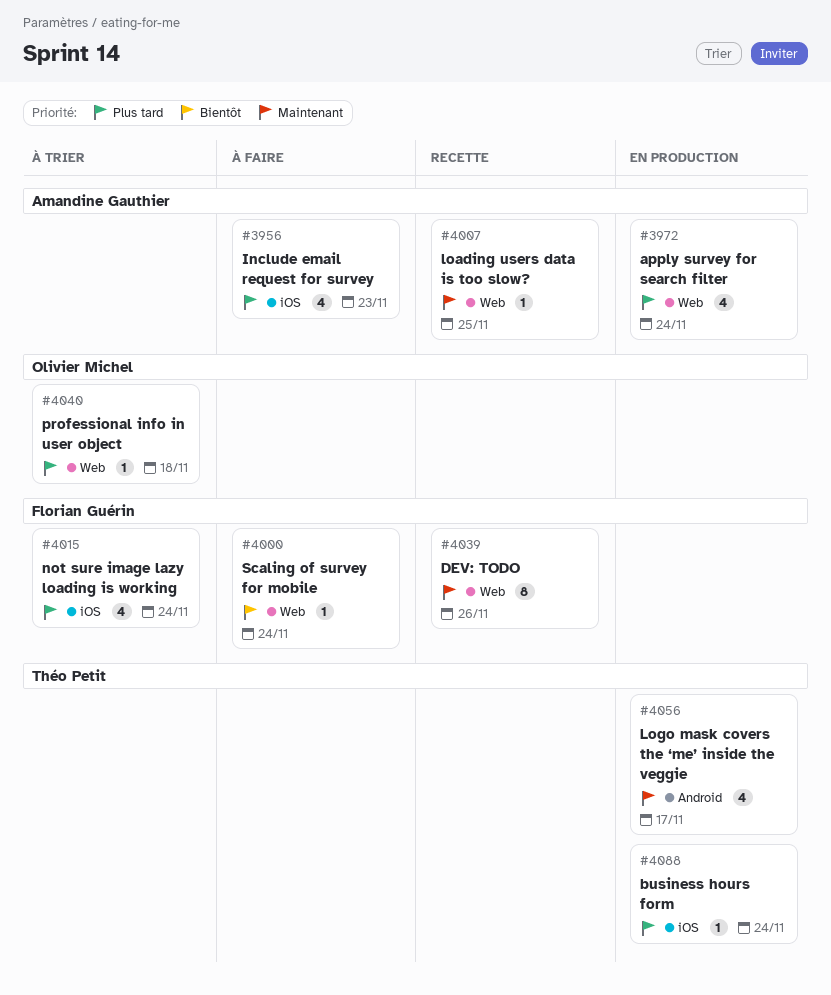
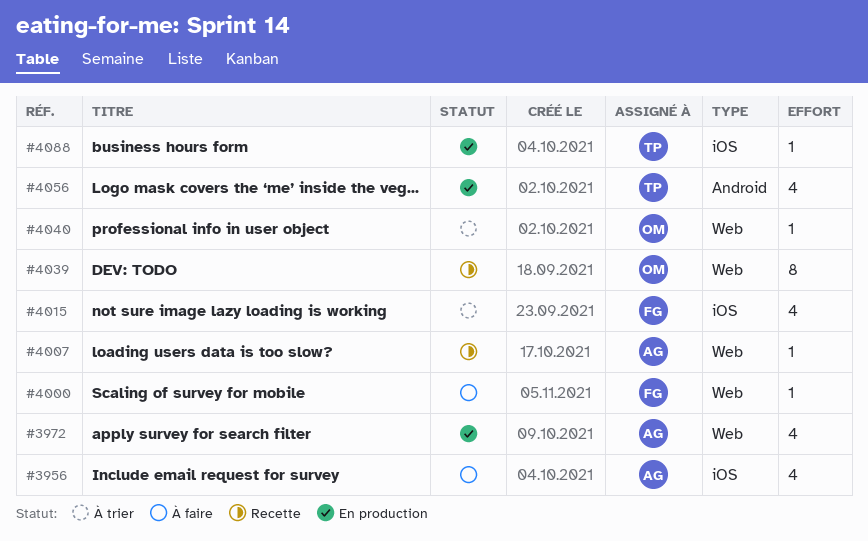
#4039, owner: Florian Guérin -> Olivier Michel

